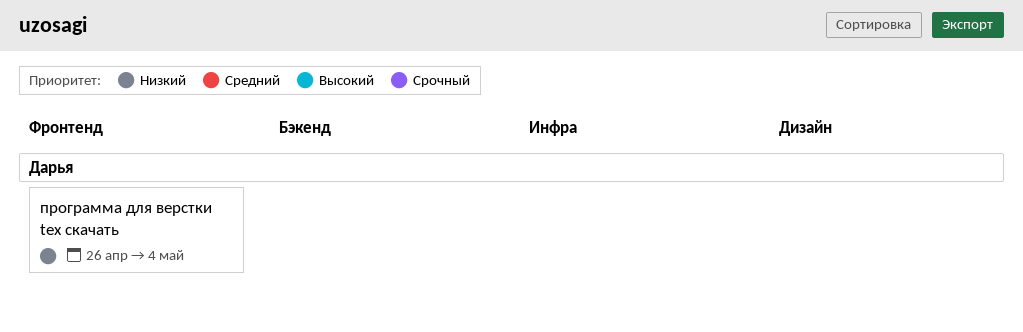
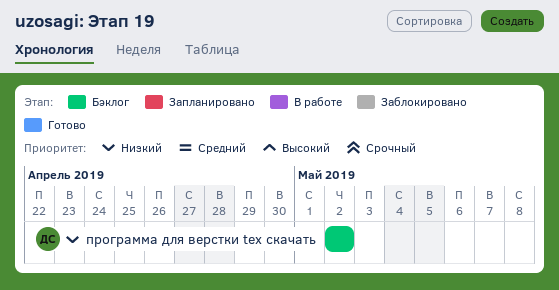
программа для верстки tex скачать, start: Apr 26 -> May 2
программа для верстки tex скачать, due: May 4 -> May 2

